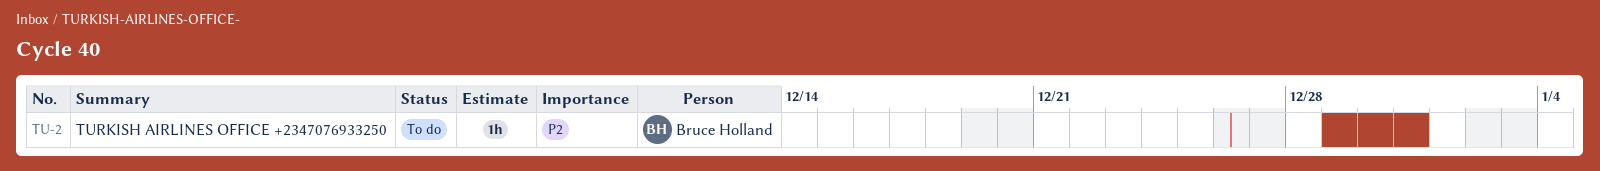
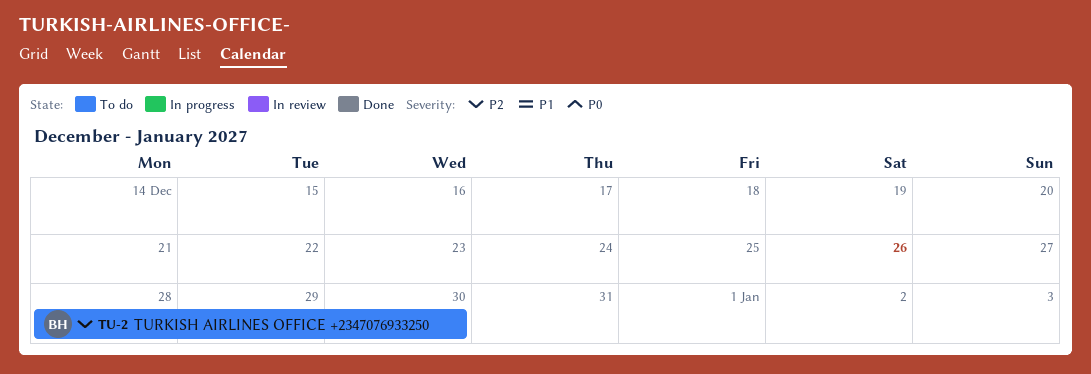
TU-2, start: Dec 29 -> Dec 28
TU-2, due: Dec 31 -> Dec 30

